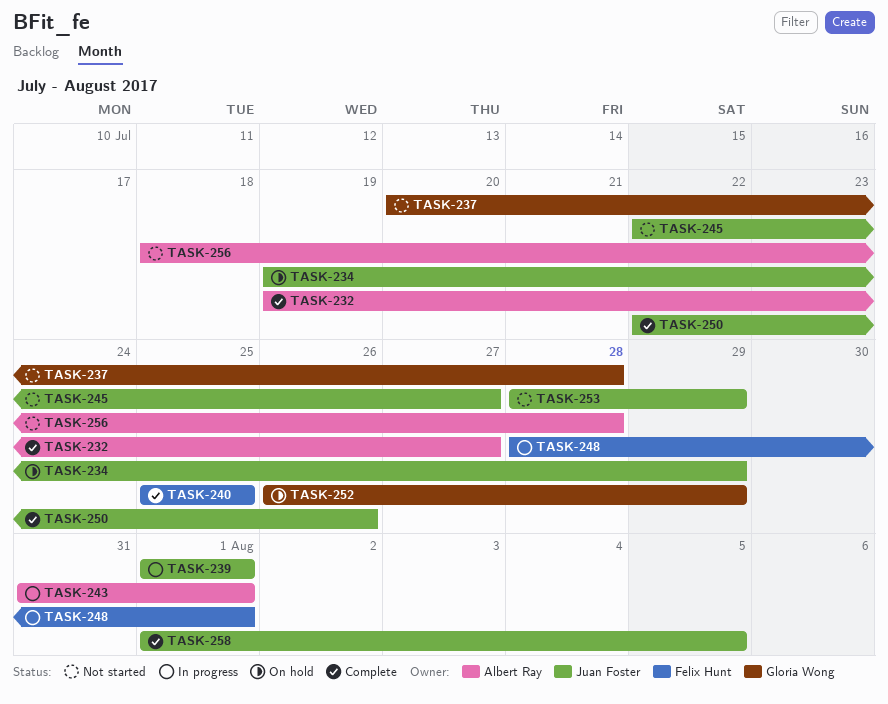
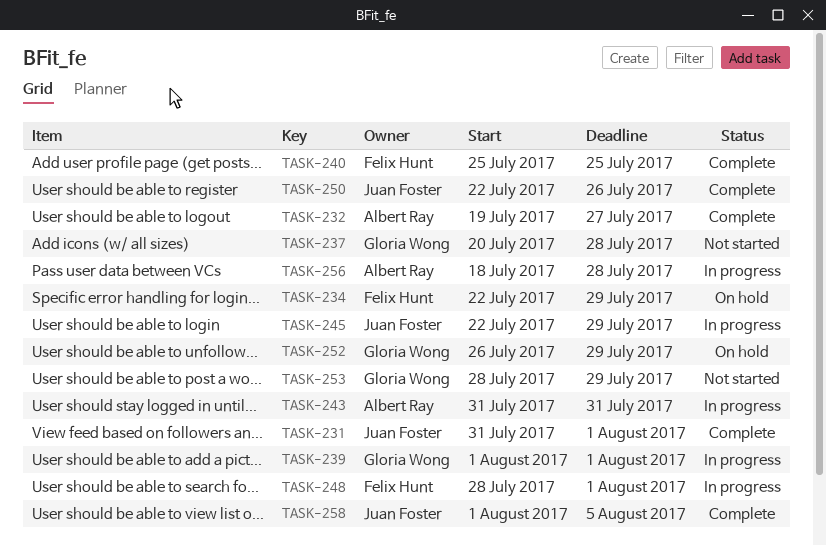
TASK-231: none -> present
TASK-234, owner: Juan Foster -> Felix Hunt
TASK-234, start: Jul 19 -> Jul 22
TASK-239, owner: Juan Foster -> Gloria Wong
TASK-243, due: Aug 1 -> Jul 31
TASK-245, status: Not started -> In progress
TASK-245, due: Jul 27 -> Jul 29
TASK-253, owner: Juan Foster -> Gloria Wong
TASK-256, status: Not started -> In progress

